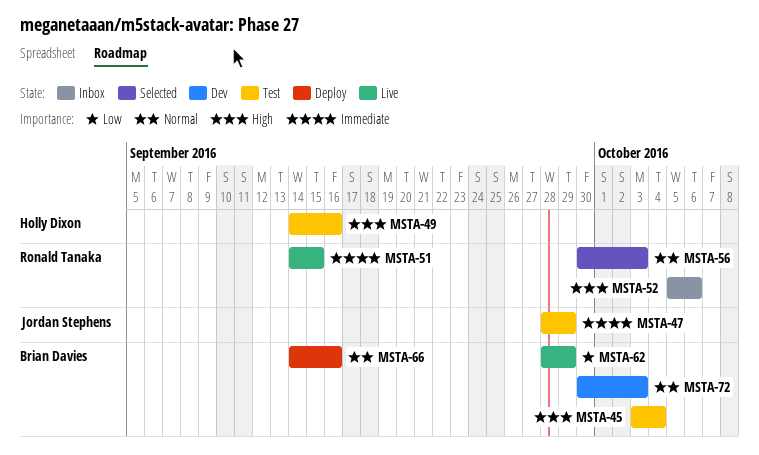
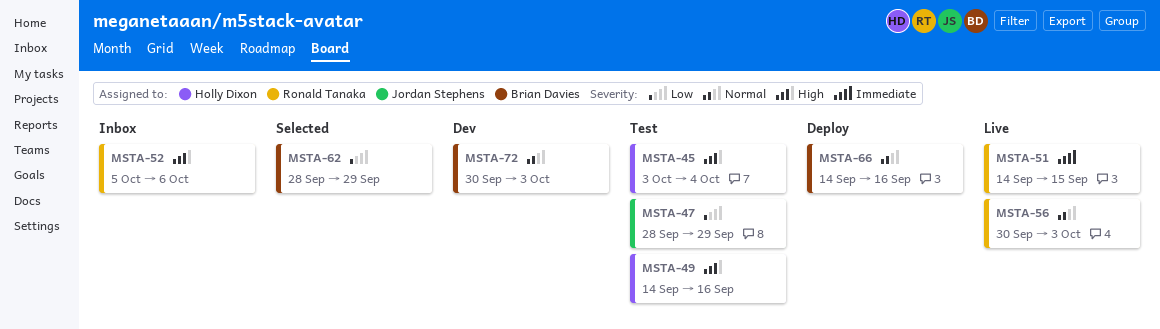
MSTA-45, owner: Brian Davies -> Holly Dixon
MSTA-47, priority: Immediate -> Low
MSTA-56, status: Selected -> Live
MSTA-62, status: Live -> Selected

